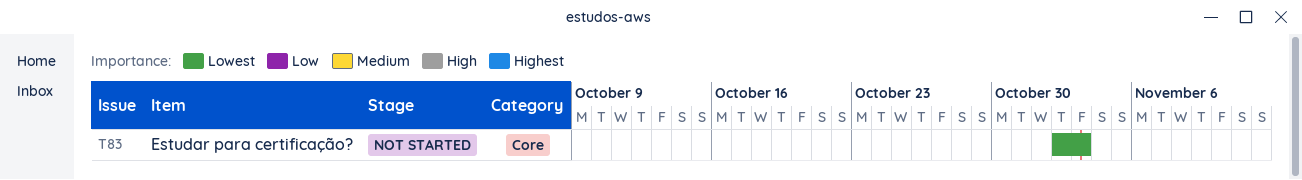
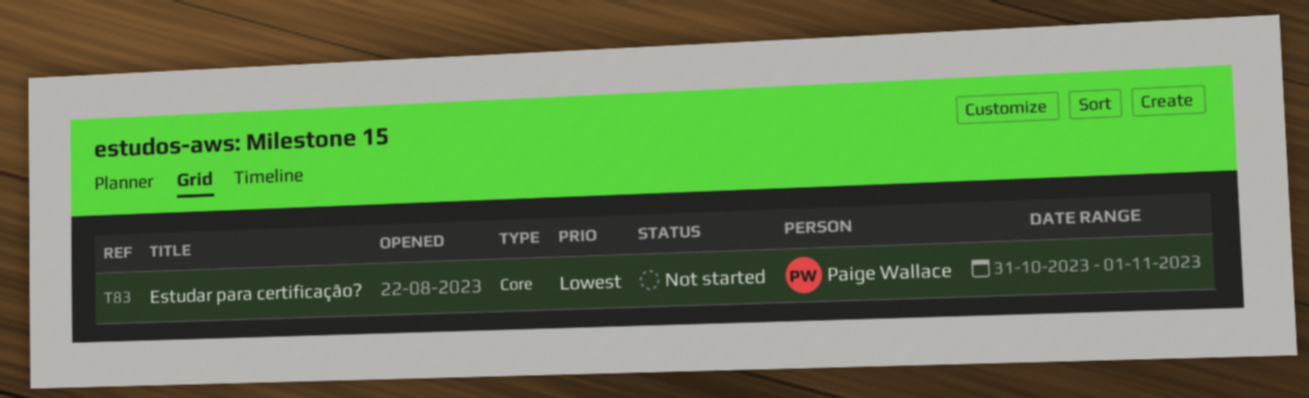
T83, start: Nov 2 -> Oct 31
T83, due: Nov 3 -> Nov 1

